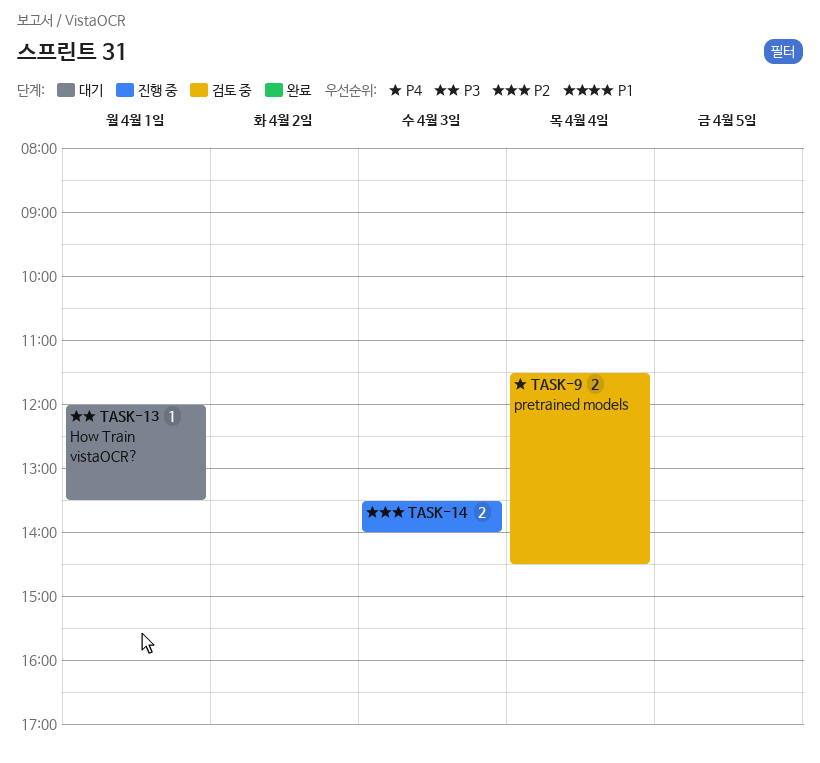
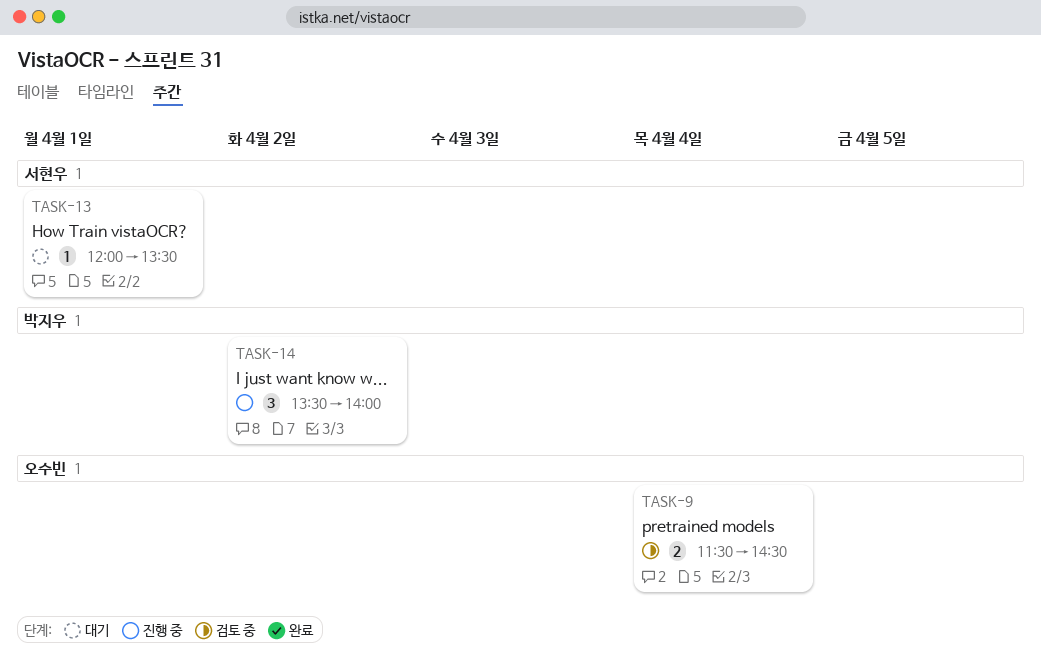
TASK-14, estimate: 2 -> 3
TASK-14, day: Apr 3 -> Apr 2

